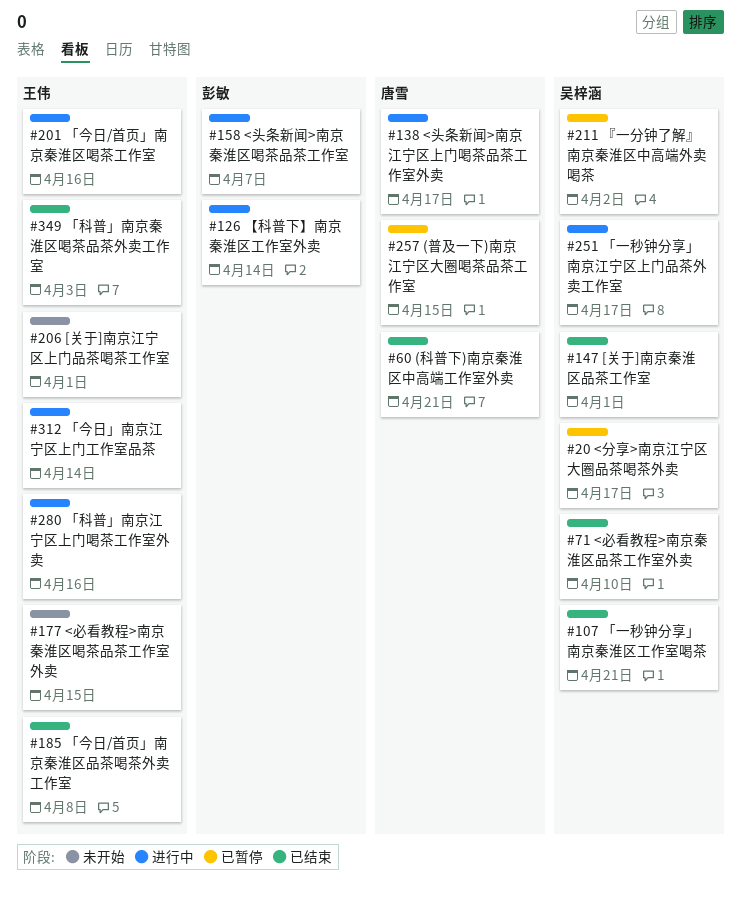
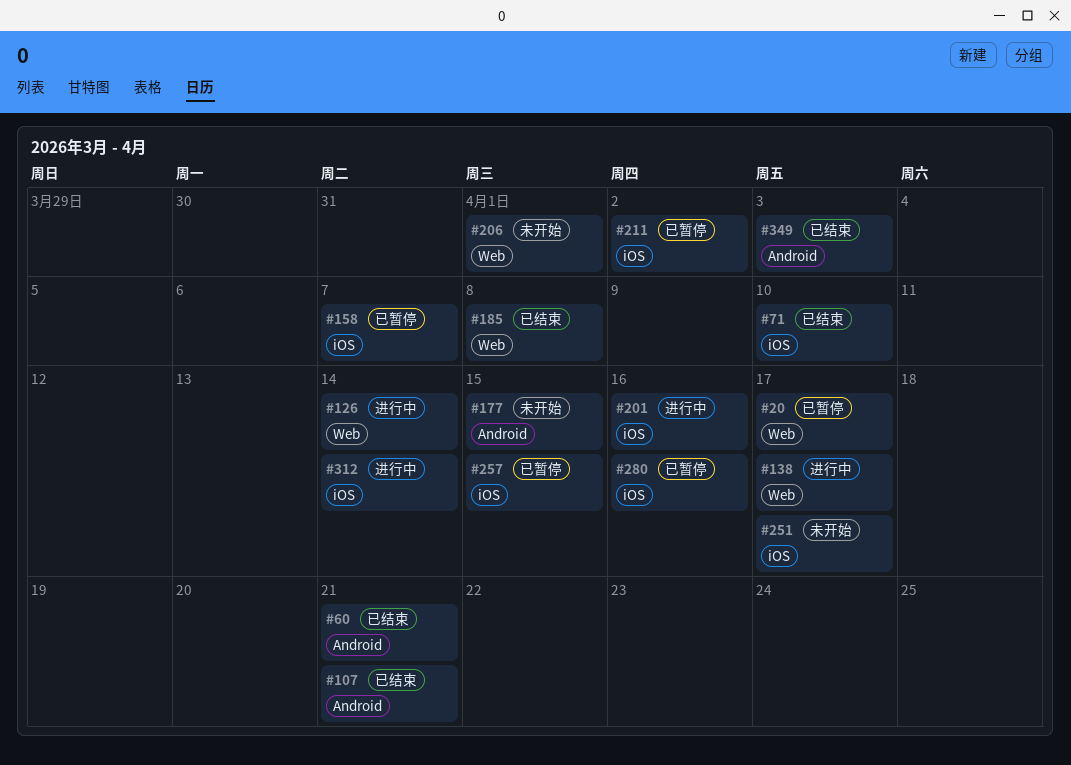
#147: present -> none
#158, status: 进行中 -> 已暂停
#251, status: 进行中 -> 未开始
#280, status: 进行中 -> 已暂停

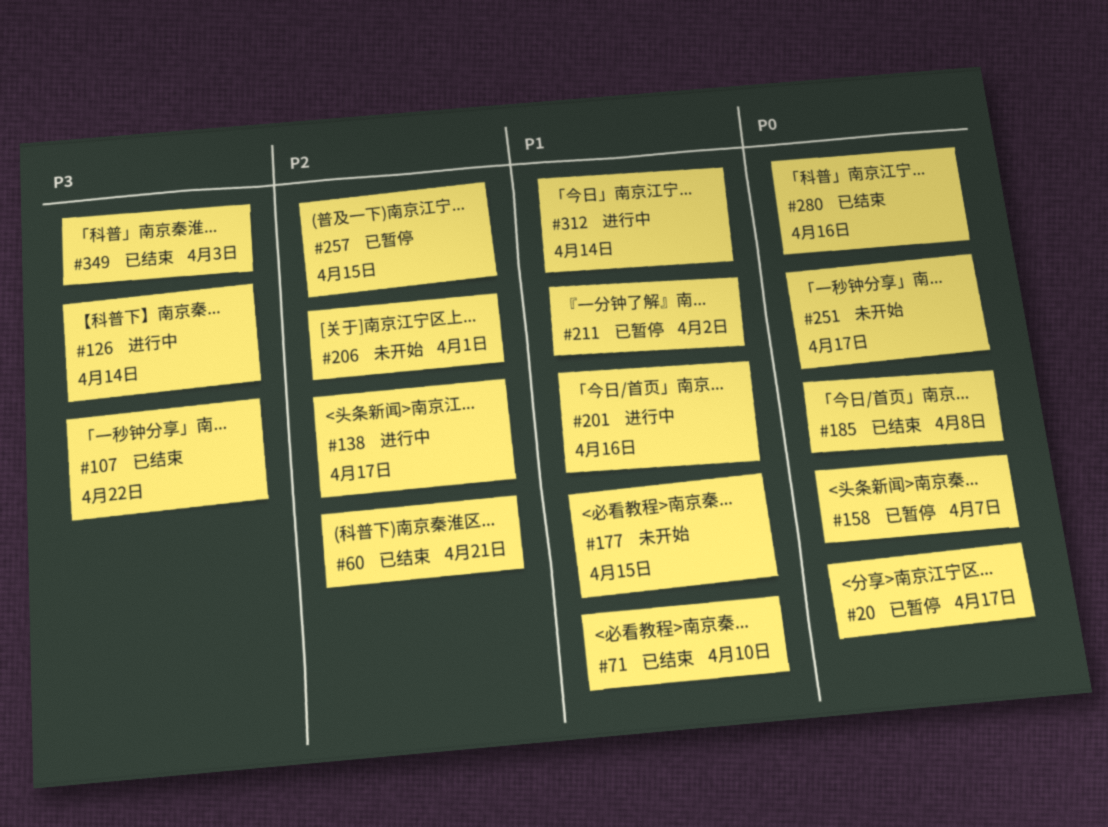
#107, due: Apr 21 -> Apr 22
#280, status: 已暂停 -> 已结束

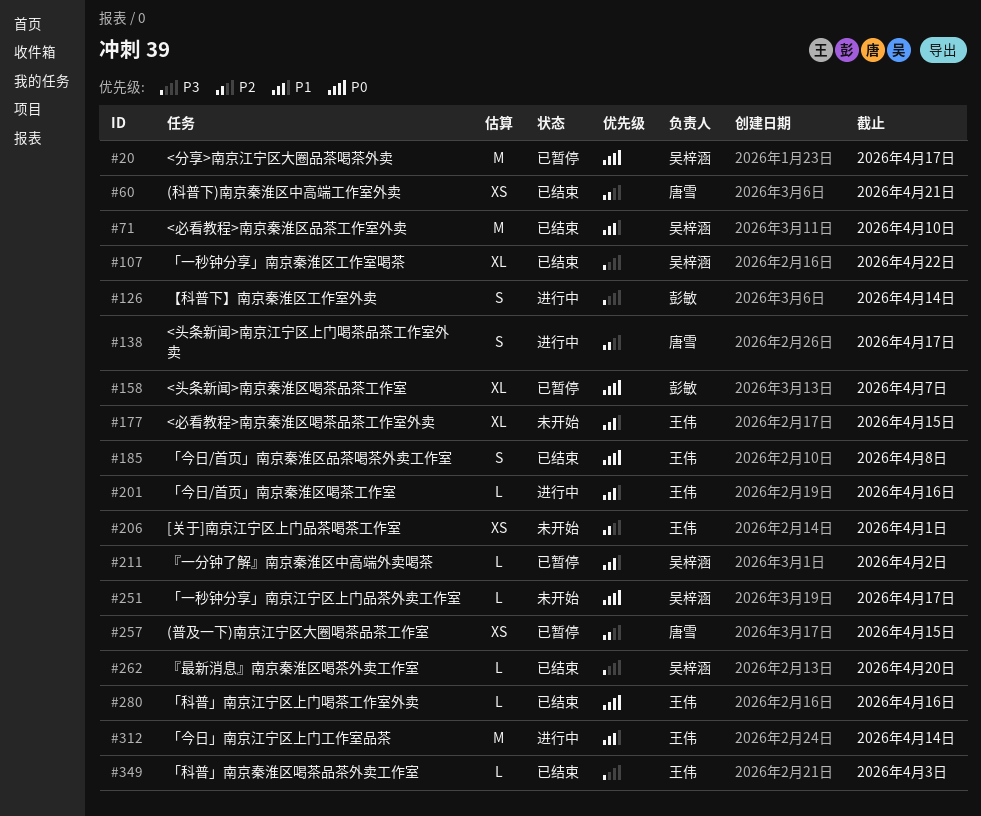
#262: none -> present

